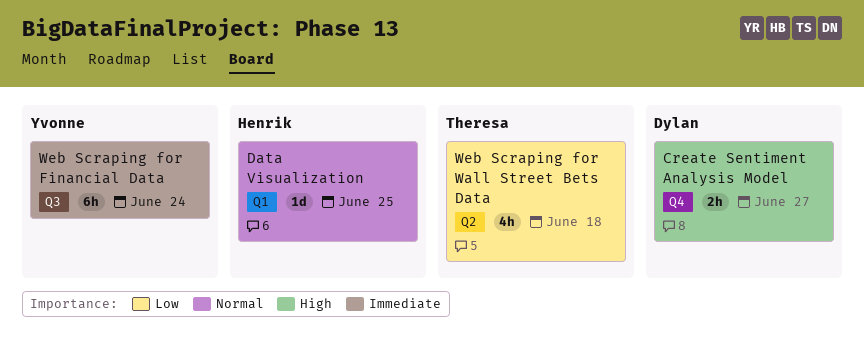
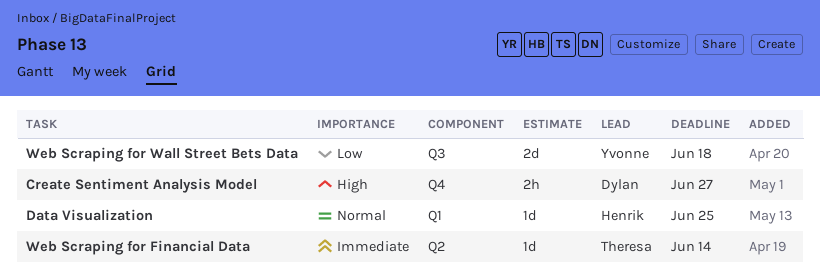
Web Scraping for Financial Data, owner: Yvonne -> Theresa
Web Scraping for Financial Data, label: Q3 -> Q2
Web Scraping for Financial Data, estimate: 6h -> 1d
Web Scraping for Financial Data, due: Jun 24 -> Jun 14
Web Scraping for Wall Street Bets Data, owner: Theresa -> Yvonne
Web Scraping for Wall Street Bets Data, label: Q2 -> Q3
Web Scraping for Wall Street Bets Data, estimate: 4h -> 2d

